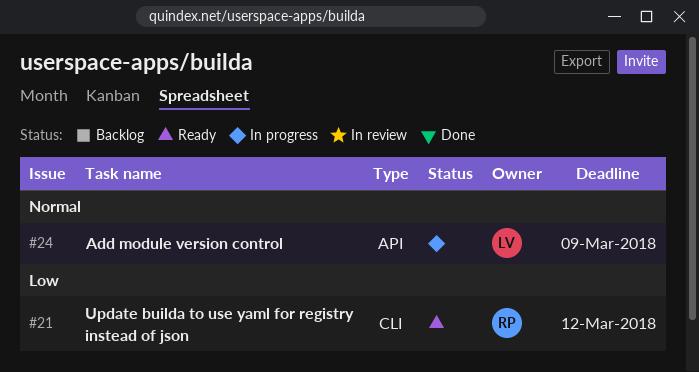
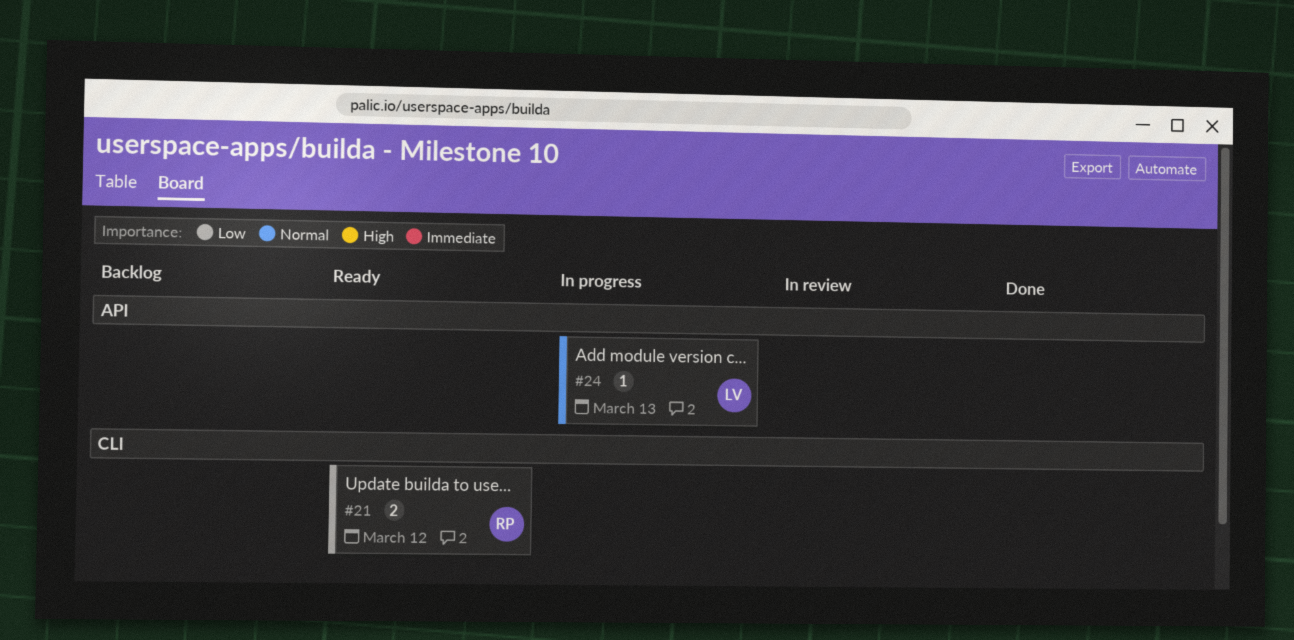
#24, due: Mar 9 -> Mar 13

